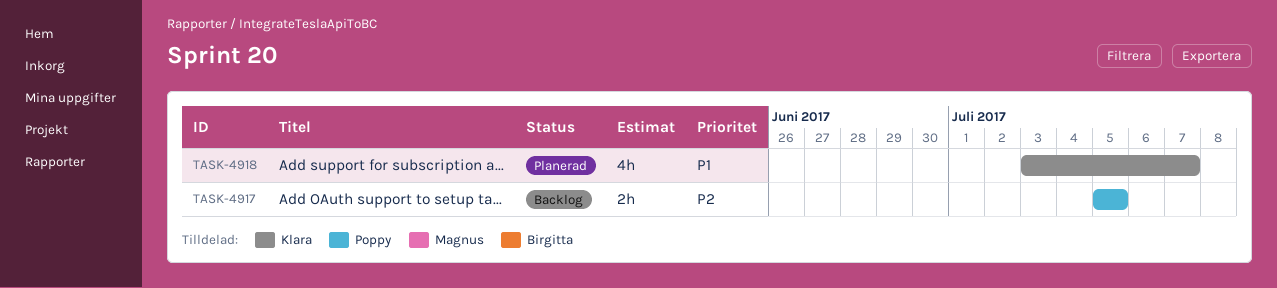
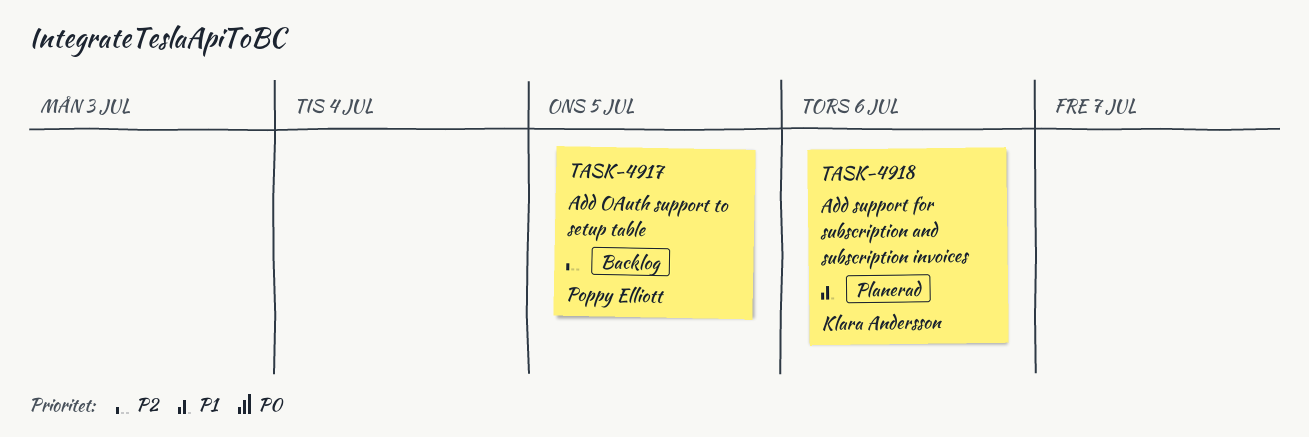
TASK-4918, due: Jul 7 -> Jul 6

